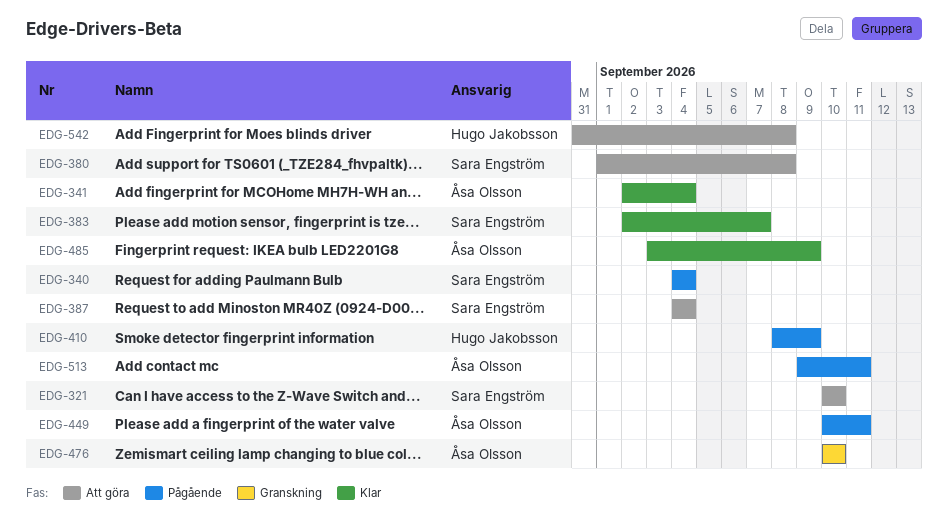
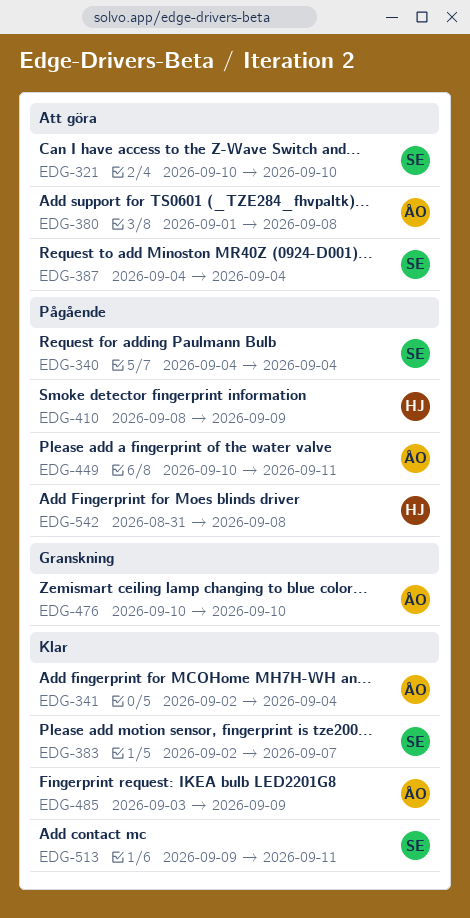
EDG-380, owner: Sara Engström -> Åsa Olsson
EDG-513, status: Pågående -> Klar
EDG-513, owner: Åsa Olsson -> Sara Engström
EDG-542, status: Att göra -> Pågående

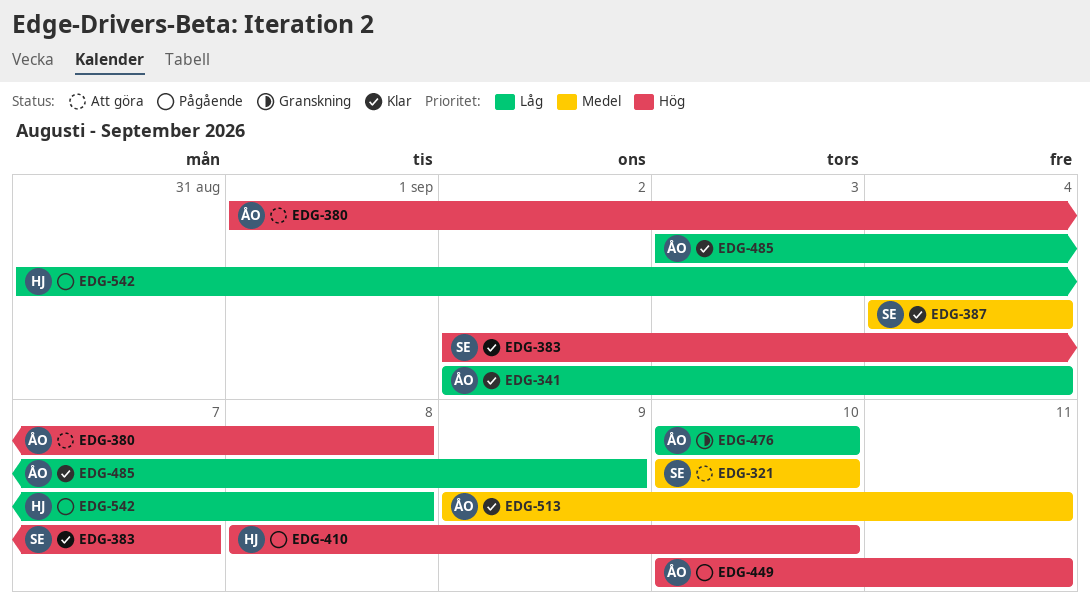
EDG-340: present -> none
EDG-387, status: Att göra -> Klar
EDG-410, due: Sep 9 -> Sep 10
EDG-513, owner: SE -> ÅO

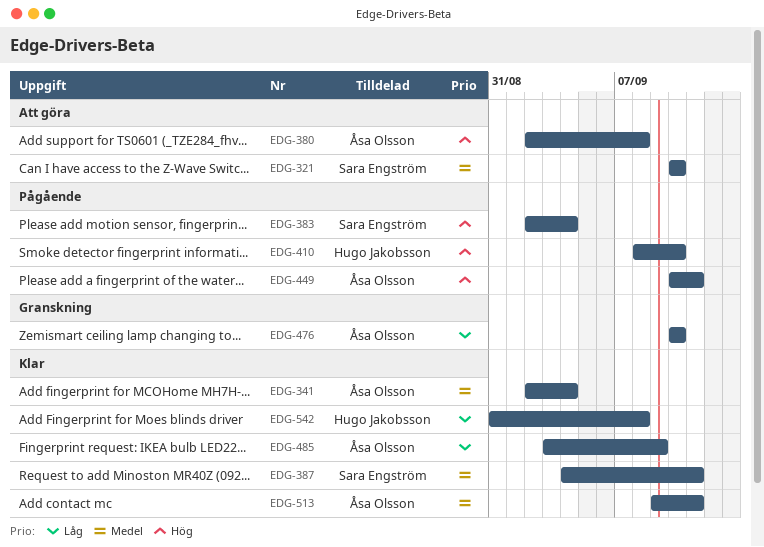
EDG-341, priority: Låg -> Medel
EDG-380, start: Sep 1 -> Sep 2
EDG-383, status: Klar -> Pågående
EDG-383, due: Sep 7 -> Sep 4
EDG-387, due: Sep 4 -> Sep 11
EDG-542, status: Pågående -> Klar

